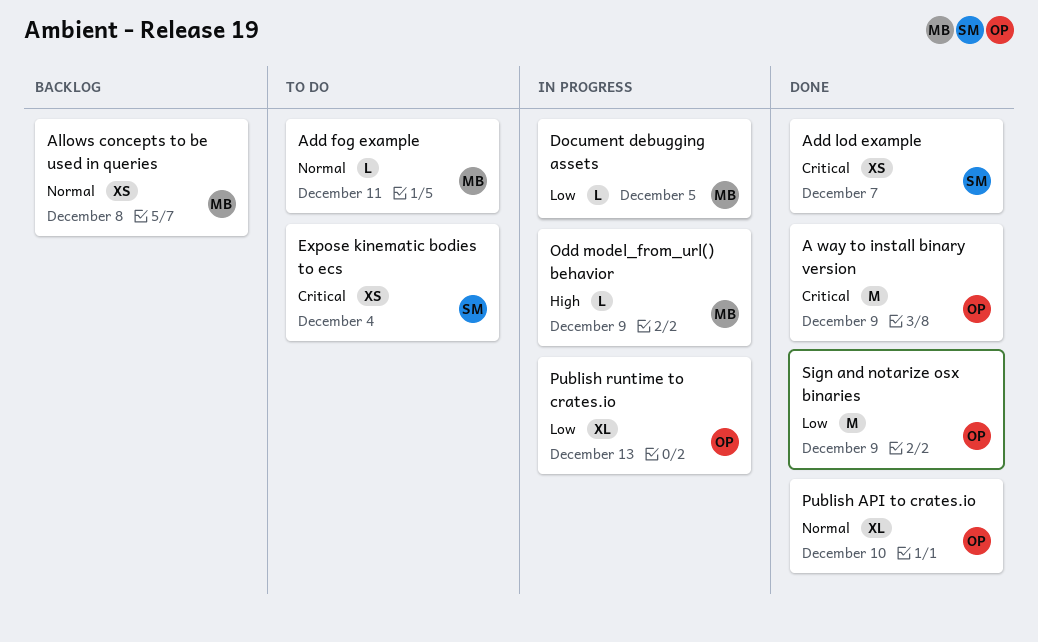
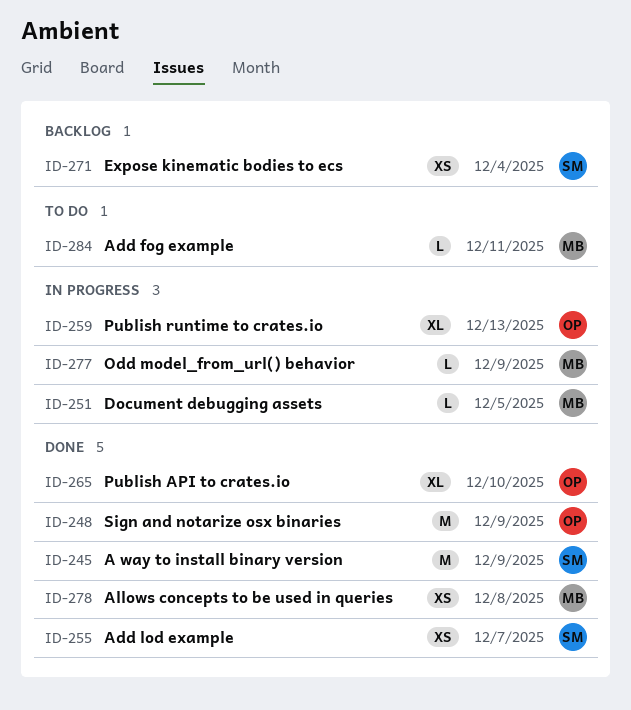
A way to install binary version, owner: OP -> SM
Allows concepts to be used in queries, status: Backlog -> Done
Expose kinematic bodies to ecs, status: To do -> Backlog

